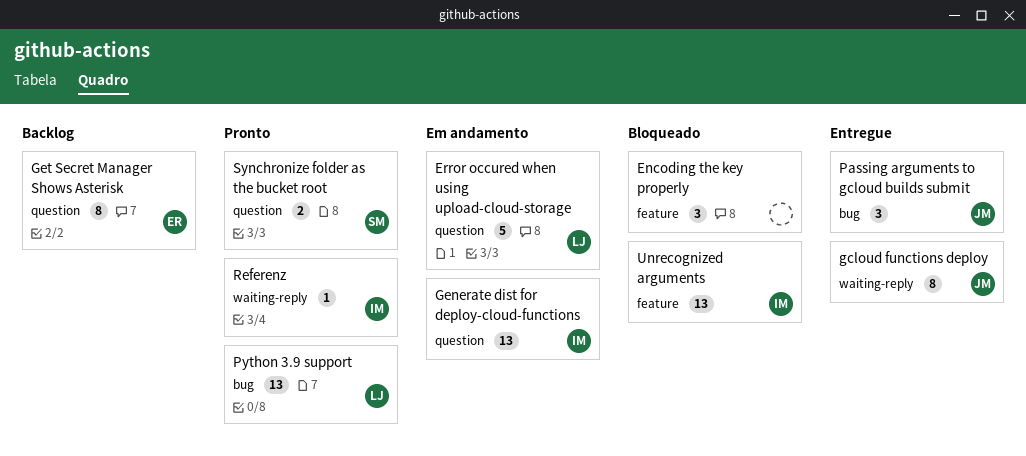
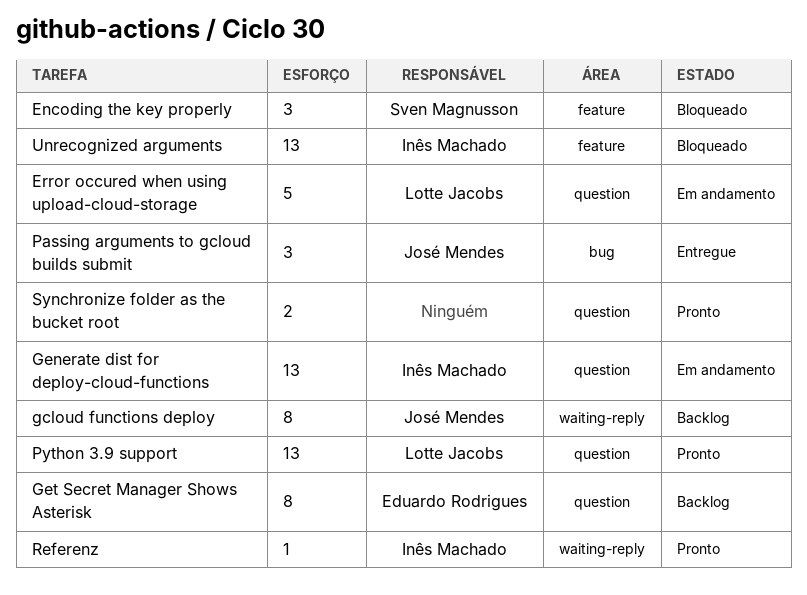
Encoding the key properly, owner: none -> Sven Magnusson
gcloud functions deploy, status: Entregue -> Backlog
Python 3.9 support, label: bug -> question
Synchronize folder as the bucket root, owner: Sven Magnusson -> none

